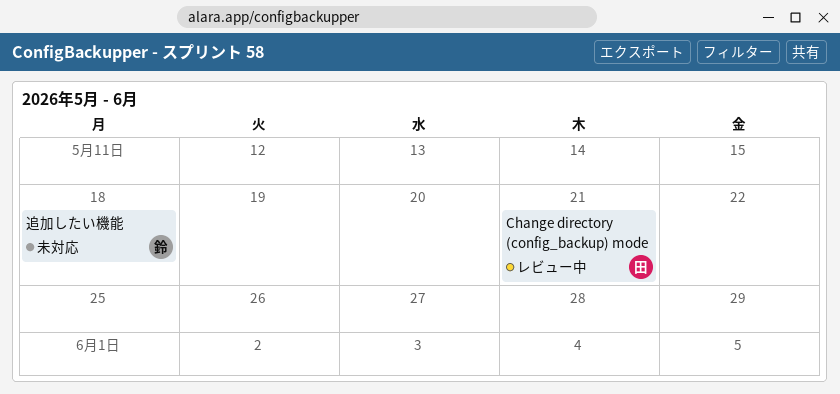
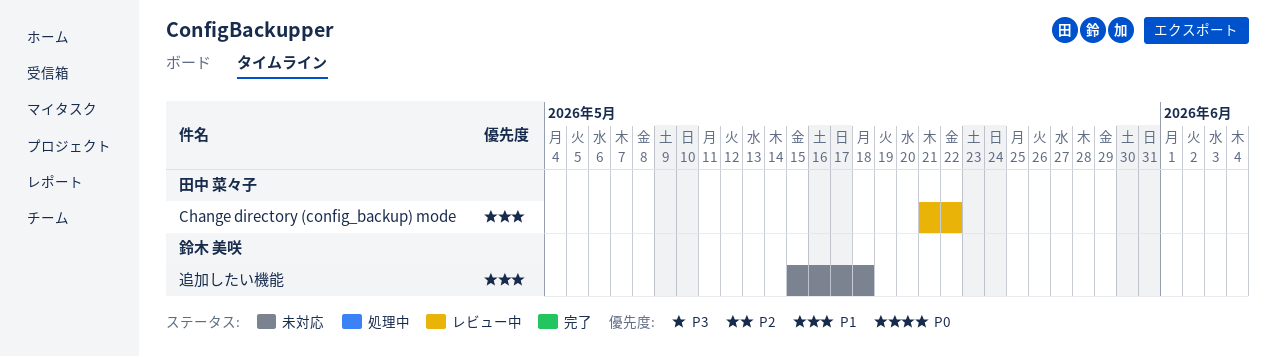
Change directory (config_backup) mode, due: May 21 -> May 22

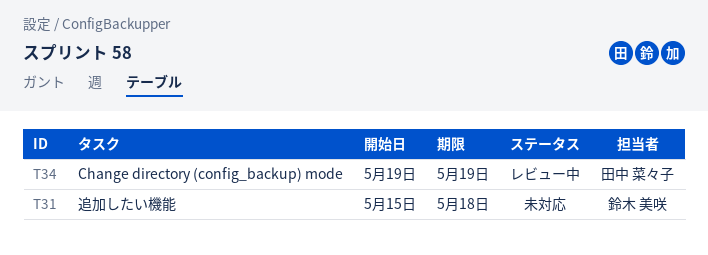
Change directory (config_backup) mode, start: May 21 -> May 19
Change directory (config_backup) mode, due: May 22 -> May 19

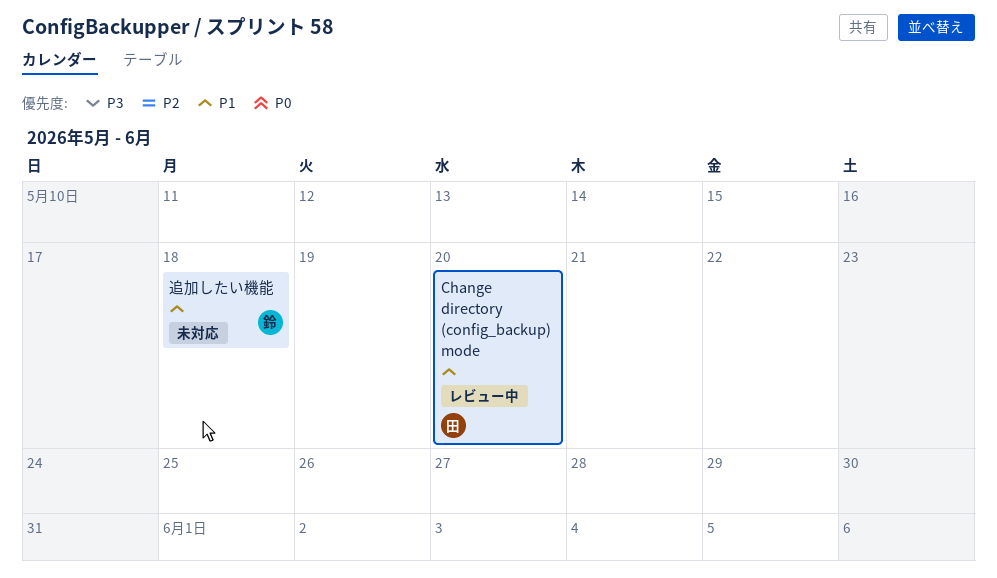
Change directory (config_backup) mode, due: May 19 -> May 20

